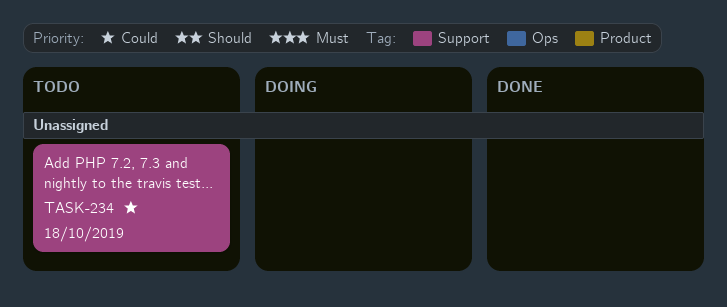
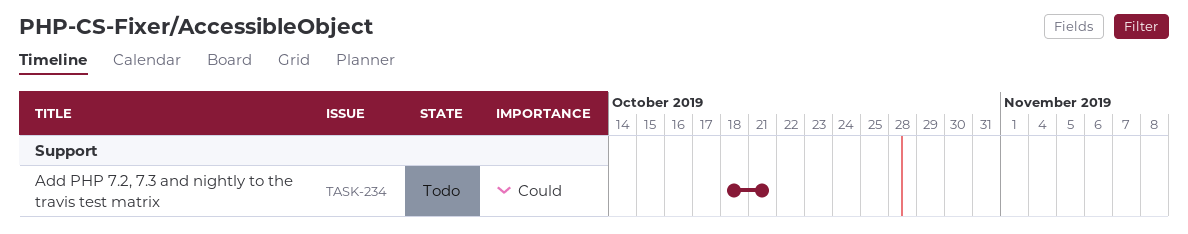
TASK-234, due: Oct 18 -> Oct 21

